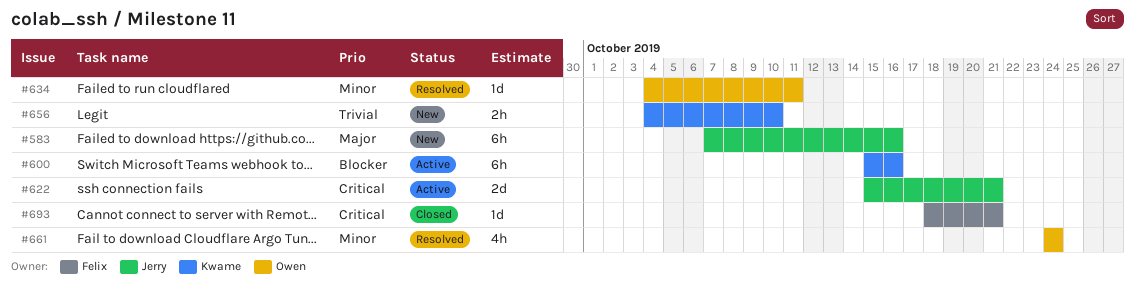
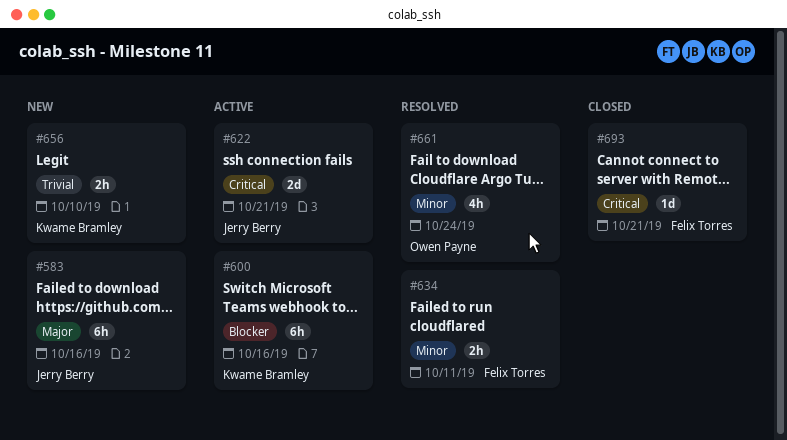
#634, owner: Owen Payne -> Felix Torres
#634, estimate: 1d -> 2h

